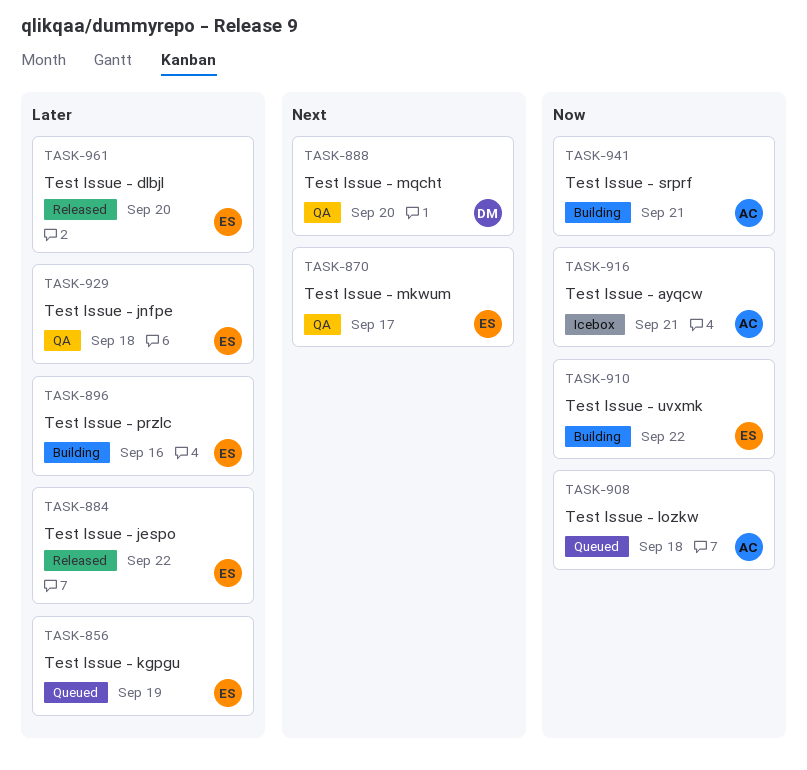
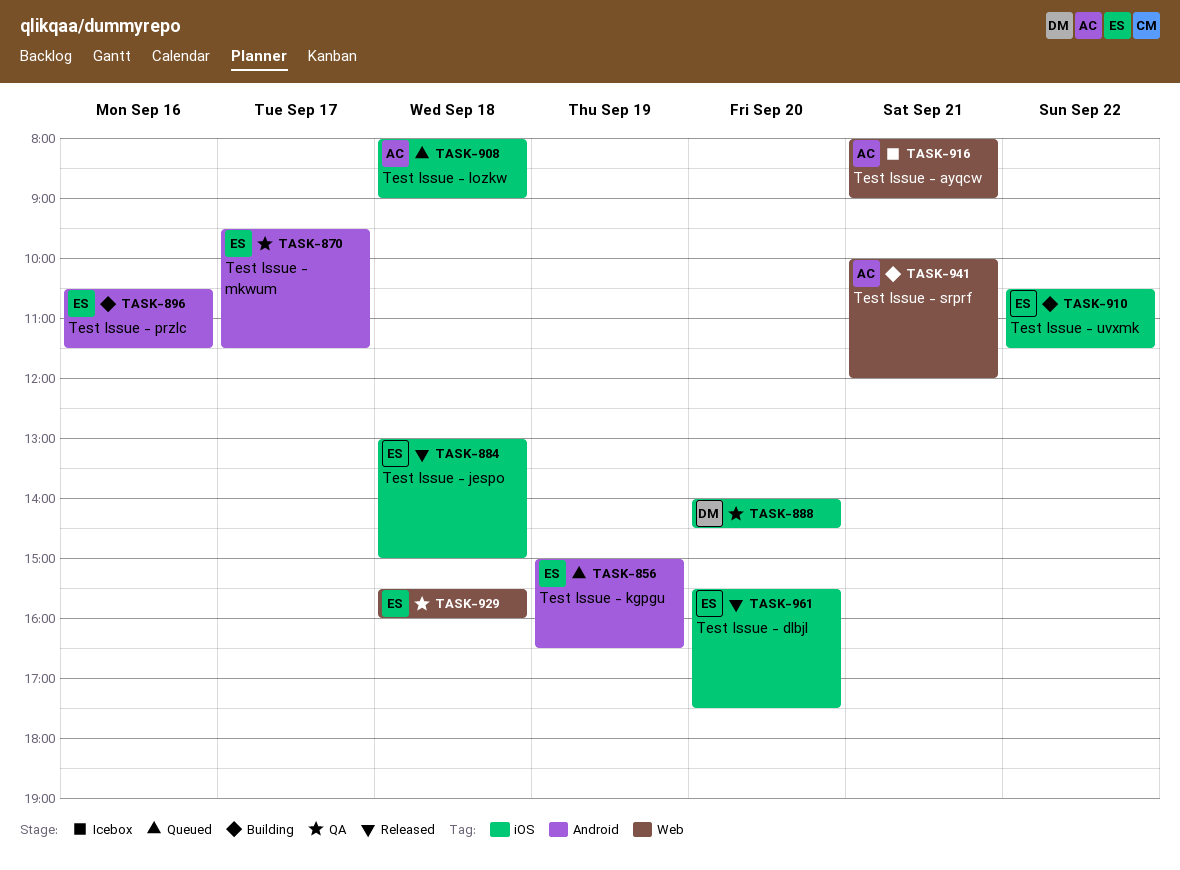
TASK-884, day: Sep 22 -> Sep 18

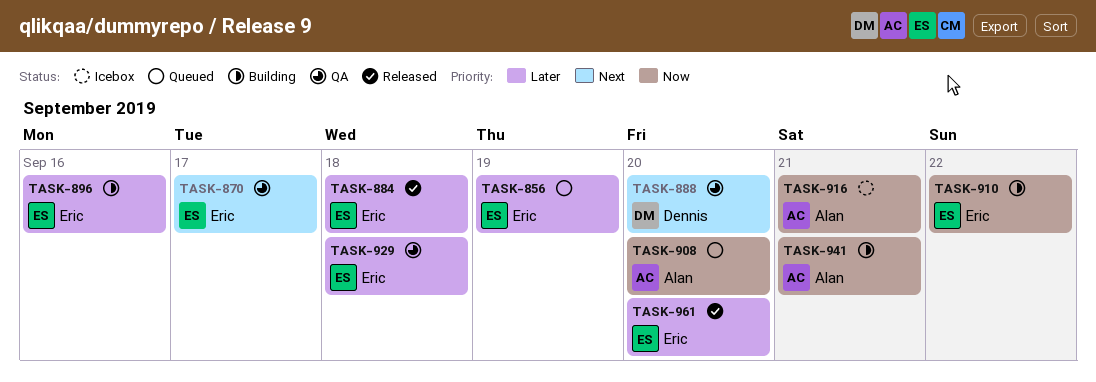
TASK-908, day: Sep 18 -> Sep 20

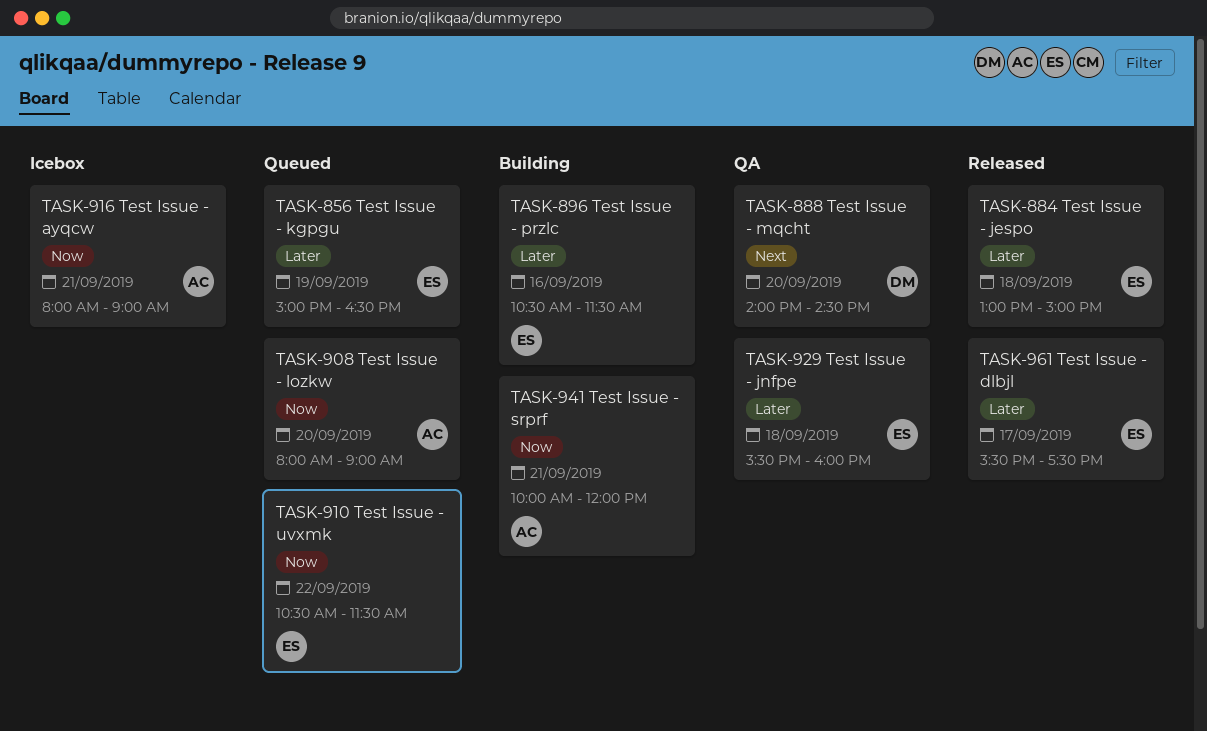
TASK-870: present -> none
TASK-910, status: Building -> Queued
TASK-961, day: Sep 20 -> Sep 17

